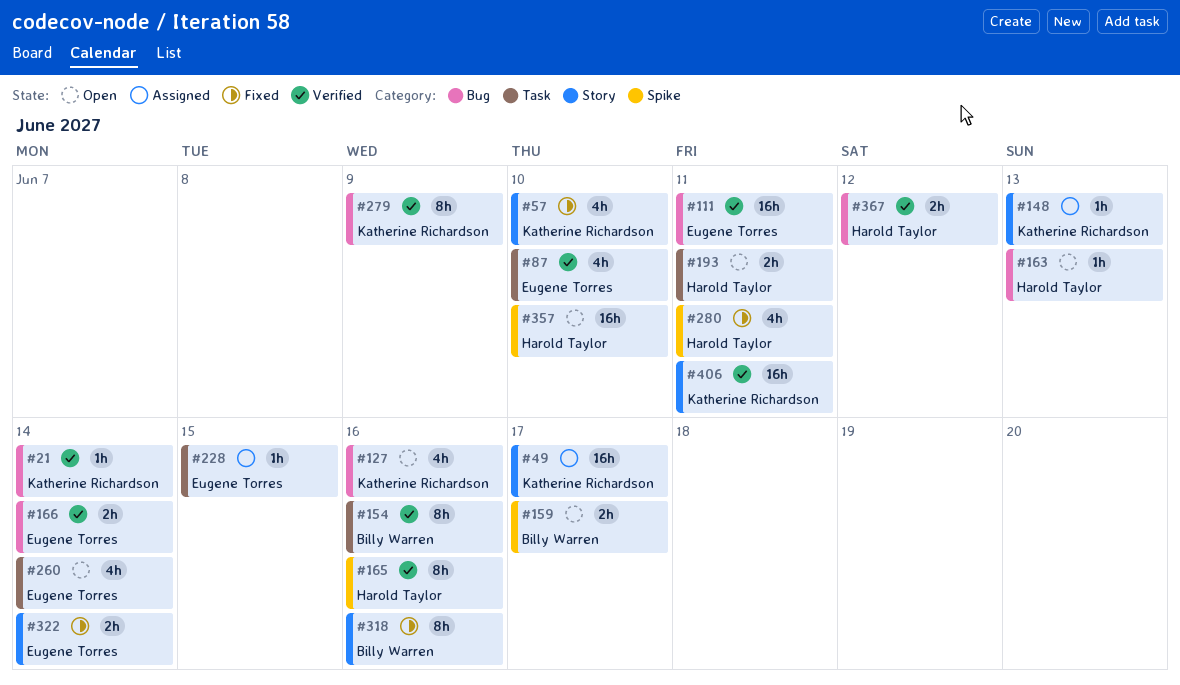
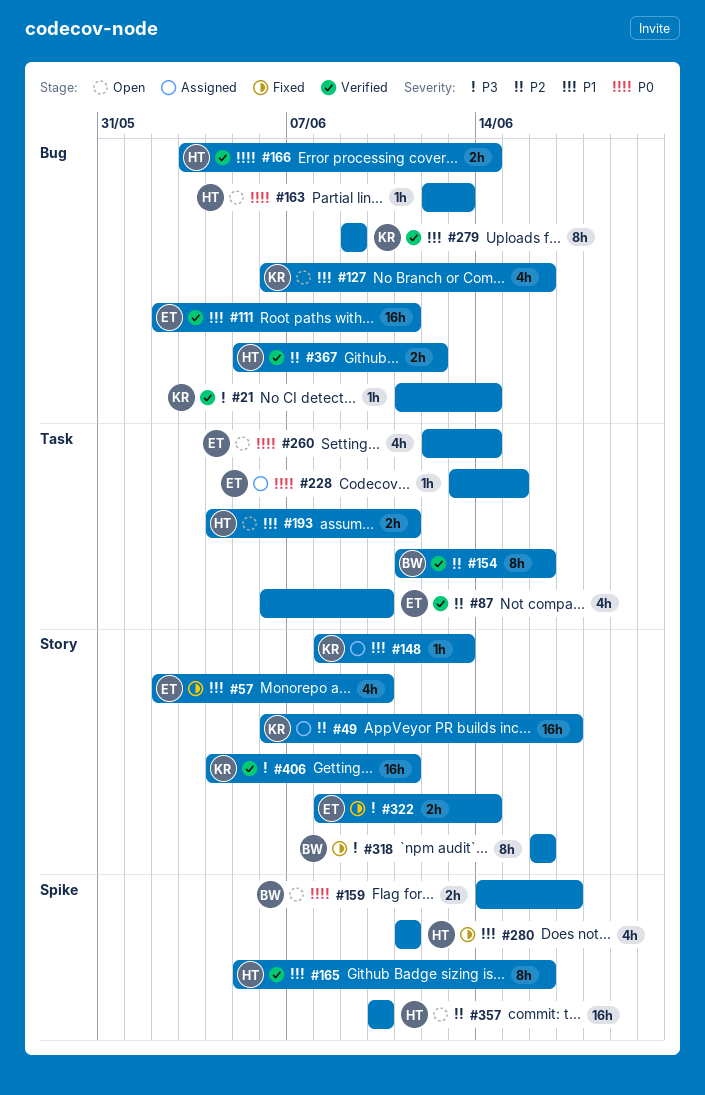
#57, owner: Katherine Richardson -> Eugene Torres
#166, owner: Eugene Torres -> Harold Taylor

